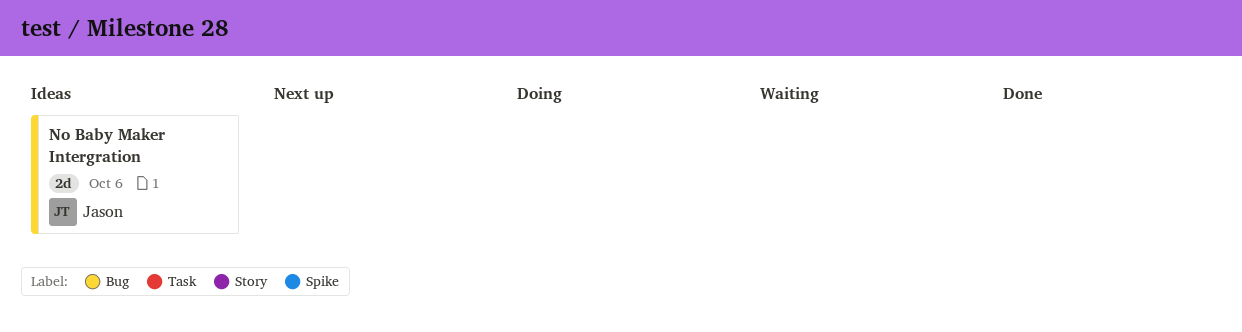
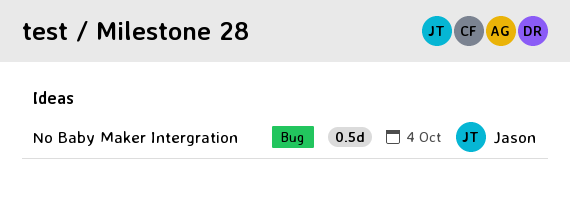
No Baby Maker Intergration, estimate: 2d -> 0.5d
No Baby Maker Intergration, due: Oct 6 -> Oct 4

